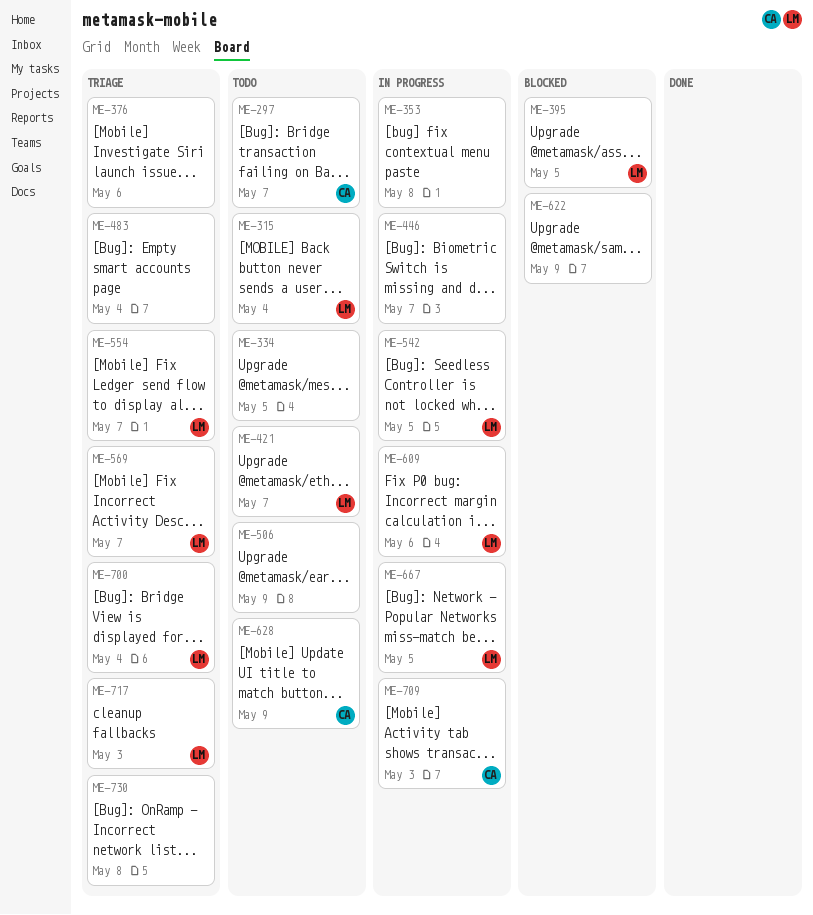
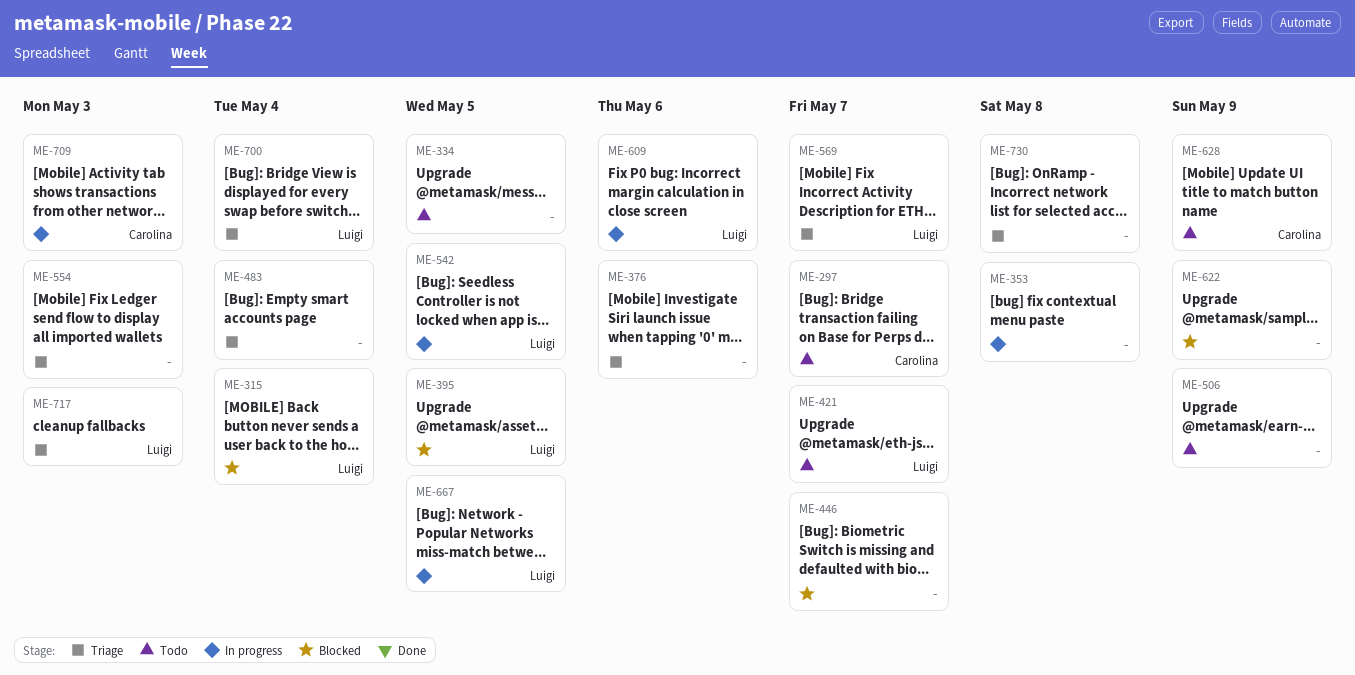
ME-315, status: Todo -> Blocked
ME-446, status: In progress -> Blocked
ME-554, owner: Luigi -> none
ME-554, due: May 7 -> May 3

